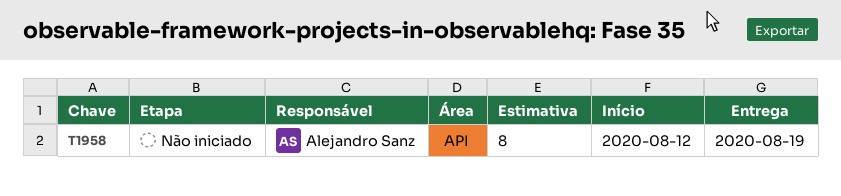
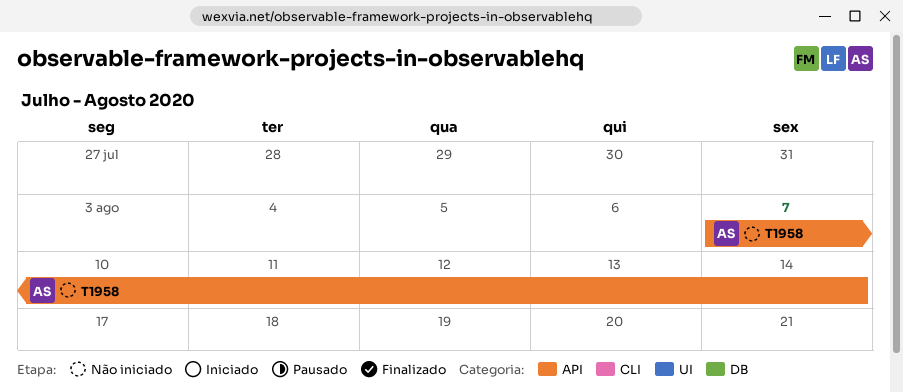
T1958, start: Aug 12 -> Aug 7
T1958, due: Aug 19 -> Aug 14

